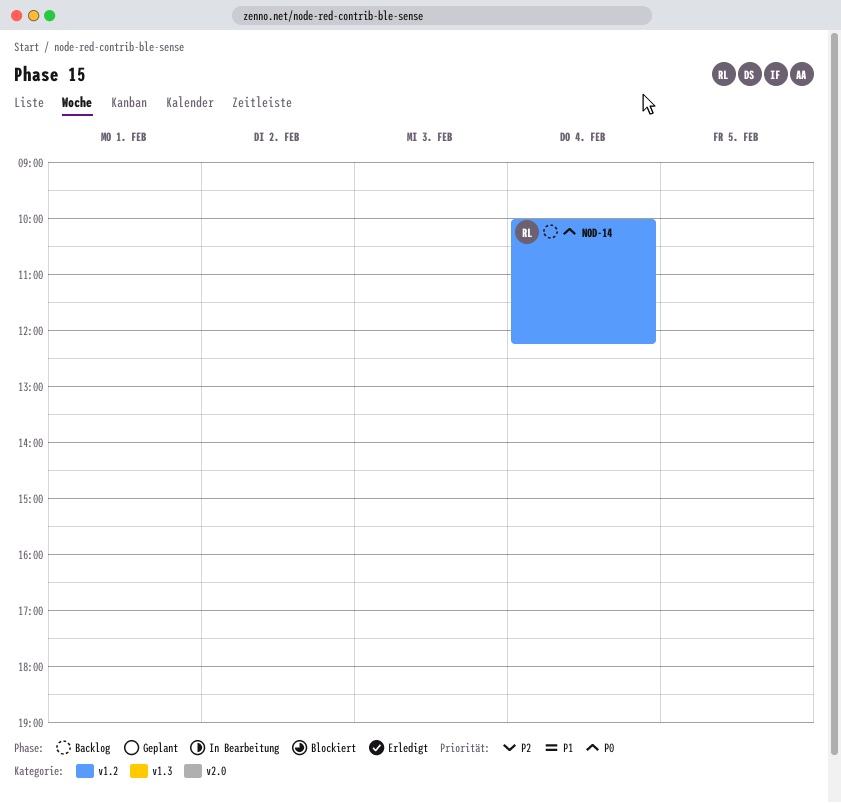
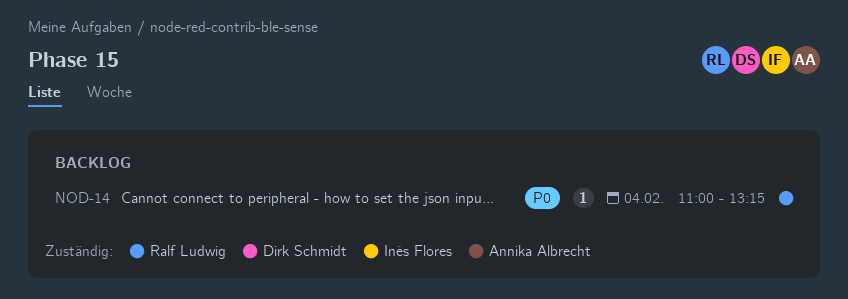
NOD-14, begins: 10:00 -> 11:00
NOD-14, ends: 12:15 -> 13:15

